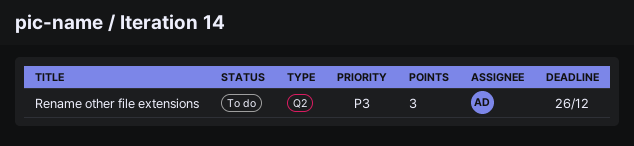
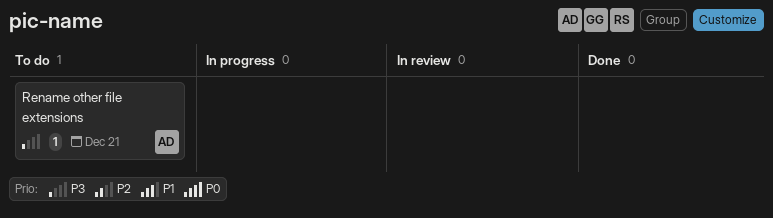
Rename other file extensions, estimate: 3 -> 1
Rename other file extensions, due: Dec 26 -> Dec 21

